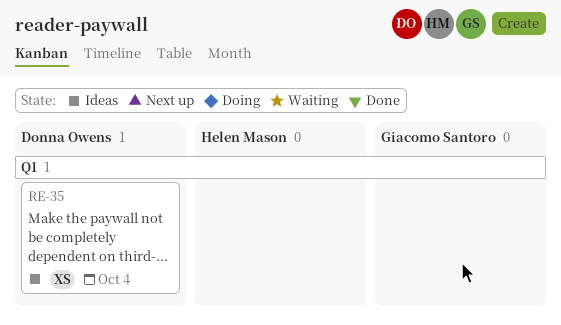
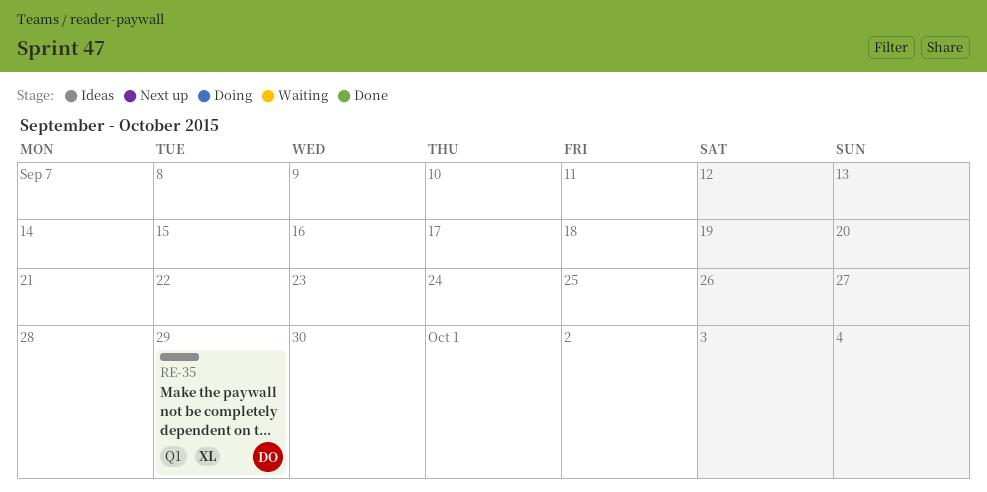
RE-35, estimate: XS -> XL
RE-35, due: Oct 4 -> Sep 29

